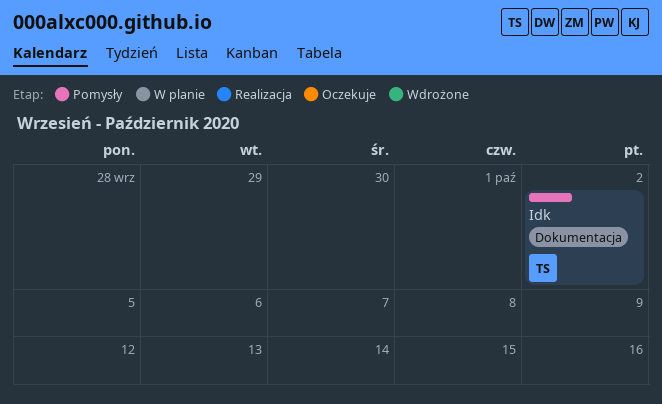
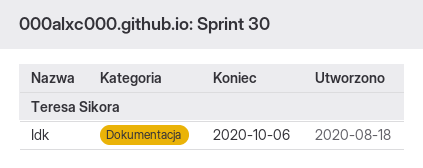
Idk, due: Oct 2 -> Oct 6

